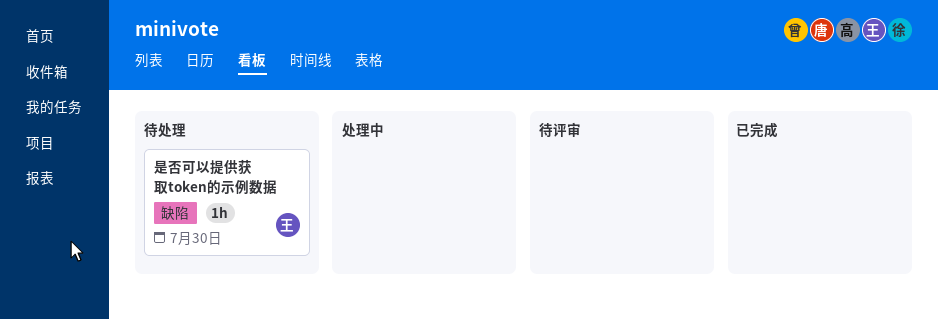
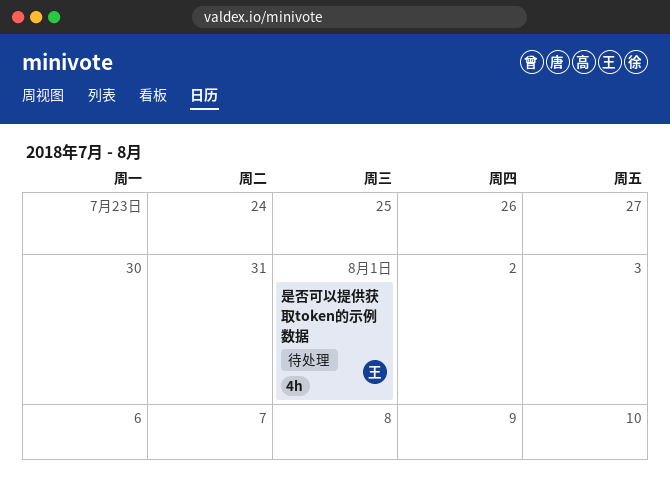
是否可以提供获取token的示例数据, estimate: 1h -> 4h
是否可以提供获取token的示例数据, due: Jul 30 -> Aug 1

